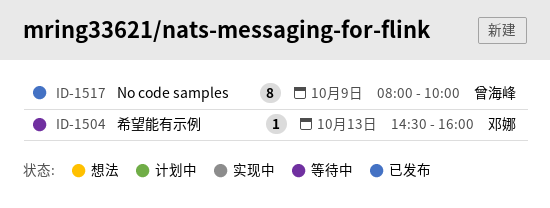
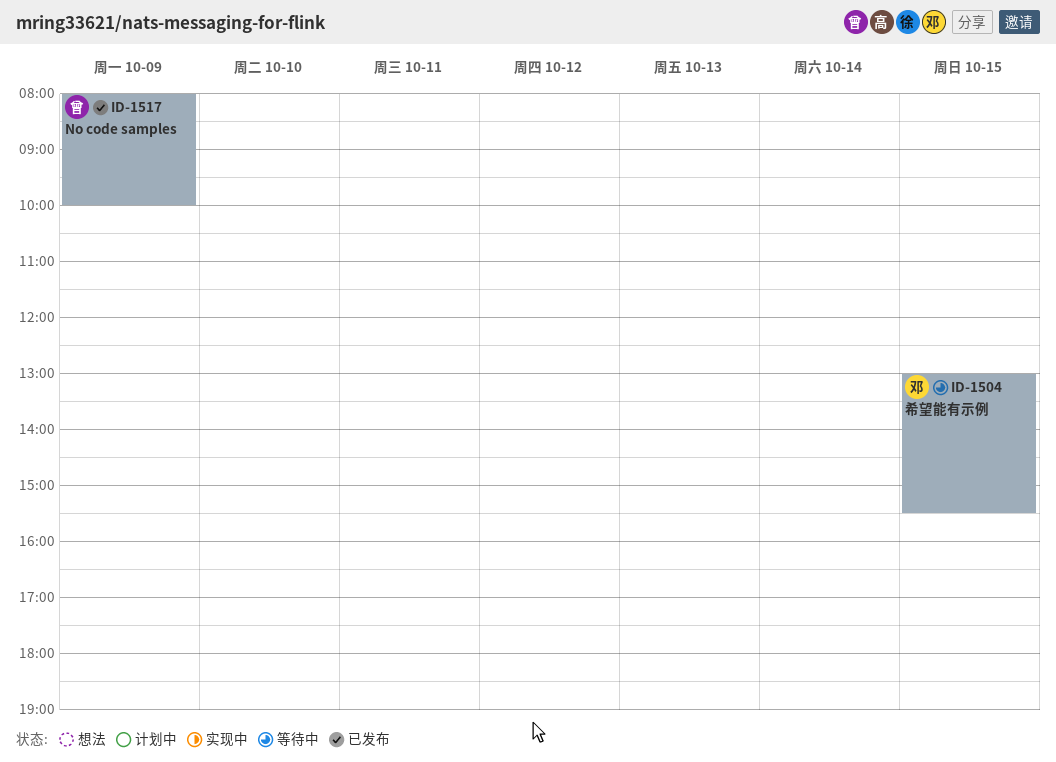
ID-1504, day: Oct 13 -> Oct 15
ID-1504, begins: 14:30 -> 13:00
ID-1504, ends: 16:00 -> 15:30

